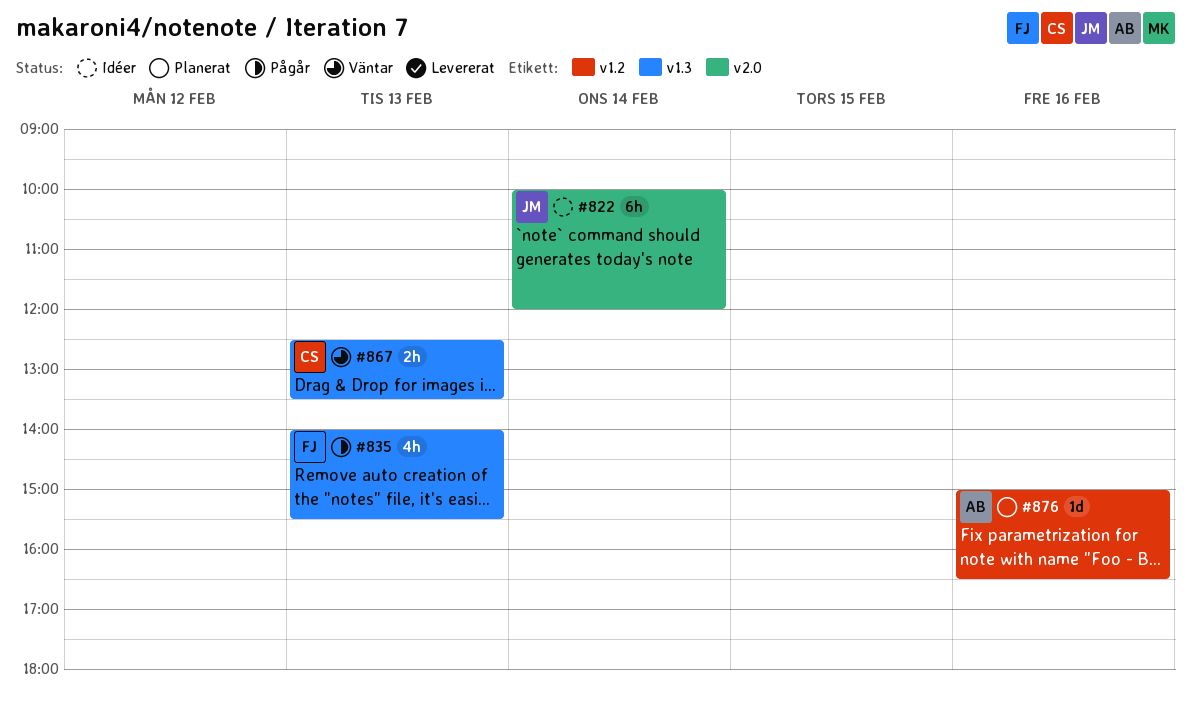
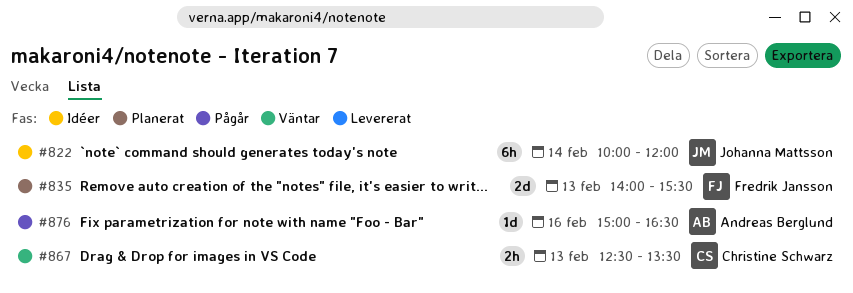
#835, status: Pågår -> Planerat
#835, estimate: 4h -> 2d
#876, status: Planerat -> Pågår

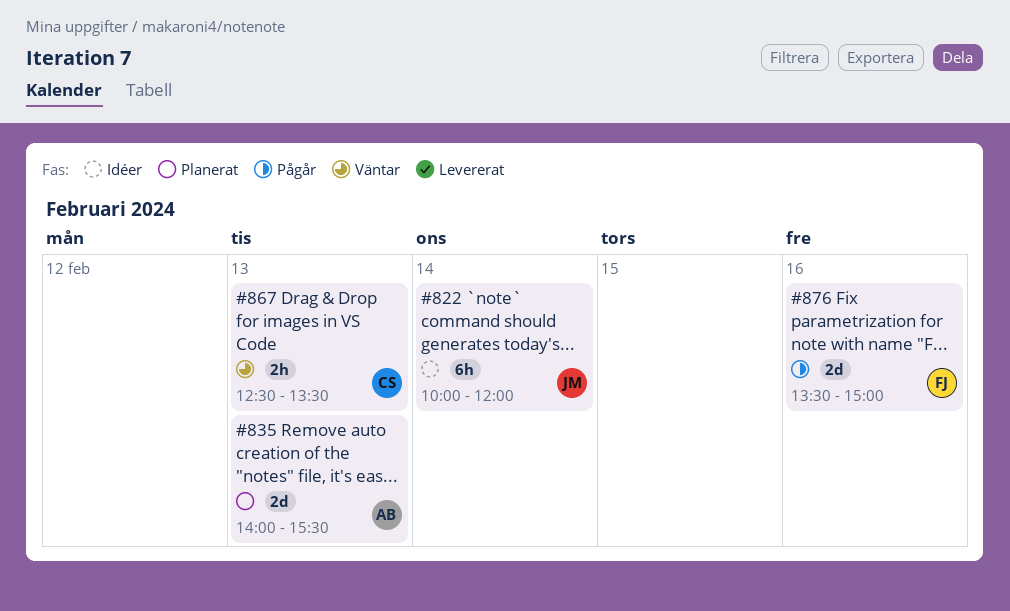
#835, owner: Fredrik Jansson -> Andreas Berglund
#876, owner: Andreas Berglund -> Fredrik Jansson
#876, estimate: 1d -> 2d
#876, begins: 15:00 -> 13:30
#876, ends: 16:30 -> 15:00

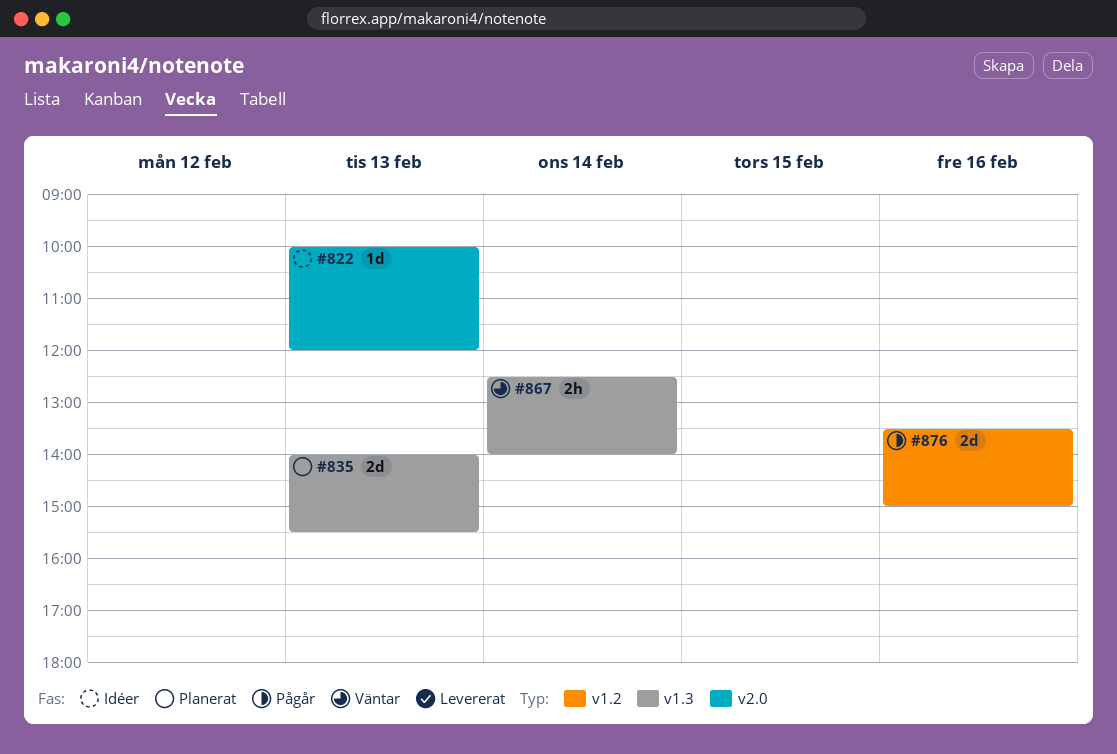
#822, estimate: 6h -> 1d
#822, day: Feb 14 -> Feb 13
#867, day: Feb 13 -> Feb 14
#867, ends: 13:30 -> 14:00

